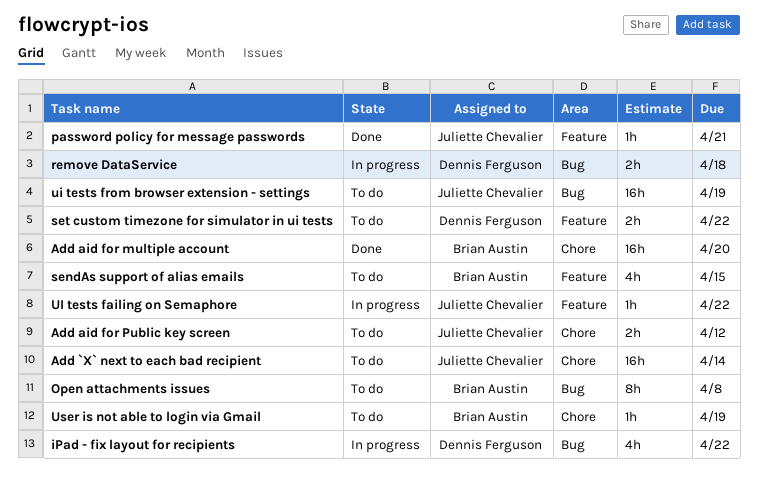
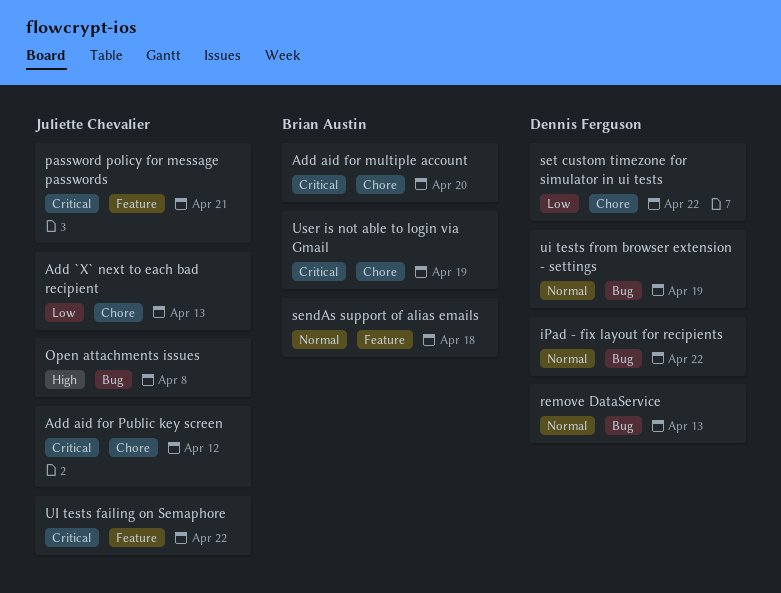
Add `X` next to each bad recipient, due: Apr 14 -> Apr 13
Open attachments issues, owner: Brian Austin -> Juliette Chevalier
remove DataService, due: Apr 18 -> Apr 13
sendAs support of alias emails, due: Apr 15 -> Apr 18
set custom timezone for simulator in ui tests, label: Feature -> Chore
ui tests from browser extension - settings, owner: Juliette Chevalier -> Dennis Ferguson

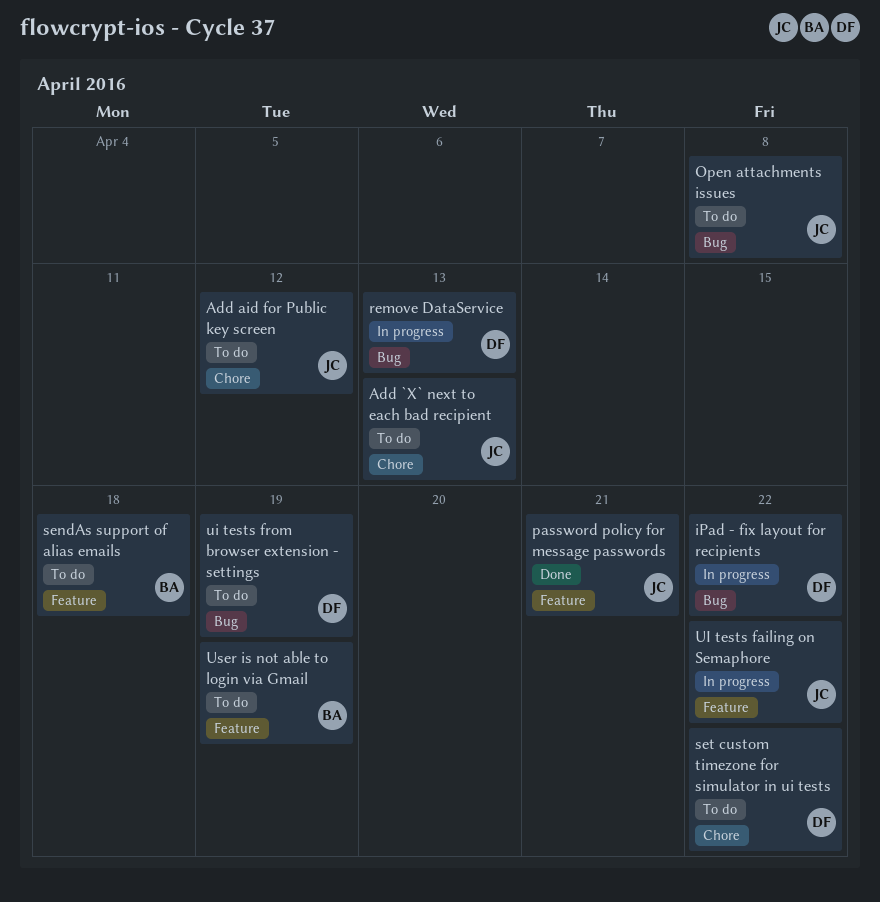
Add aid for multiple account: present -> none
User is not able to login via Gmail, label: Chore -> Feature

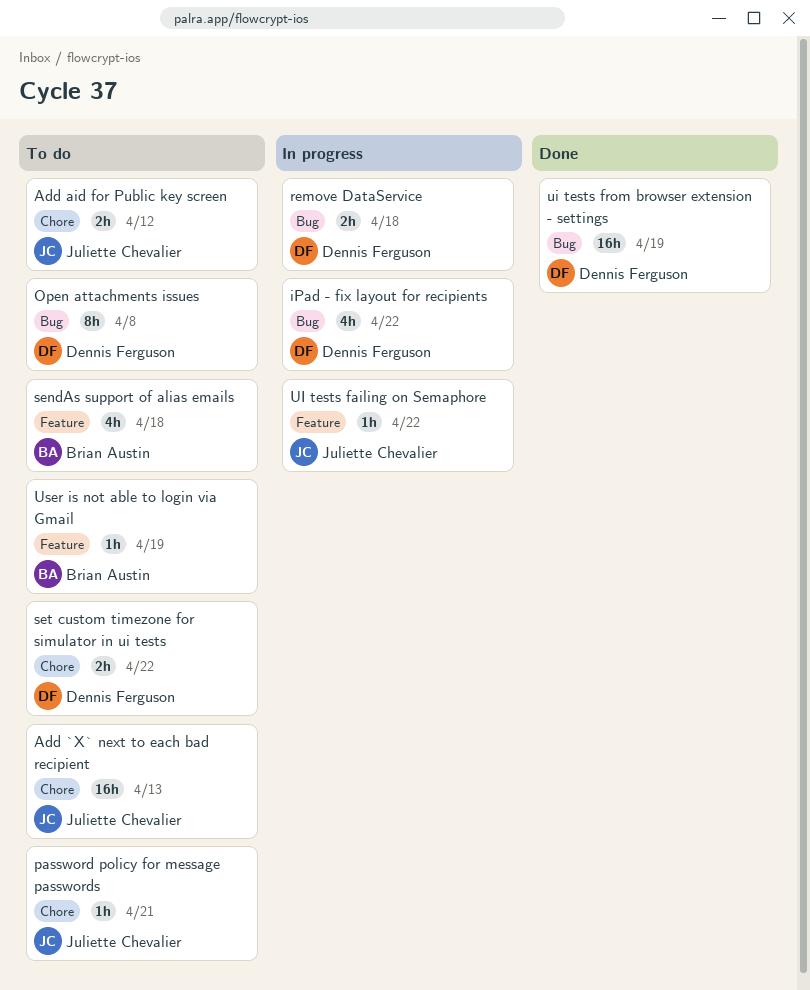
Open attachments issues, owner: Juliette Chevalier -> Dennis Ferguson
password policy for message passwords, status: Done -> To do
password policy for message passwords, label: Feature -> Chore
remove DataService, due: Apr 13 -> Apr 18
ui tests from browser extension - settings, status: To do -> Done

